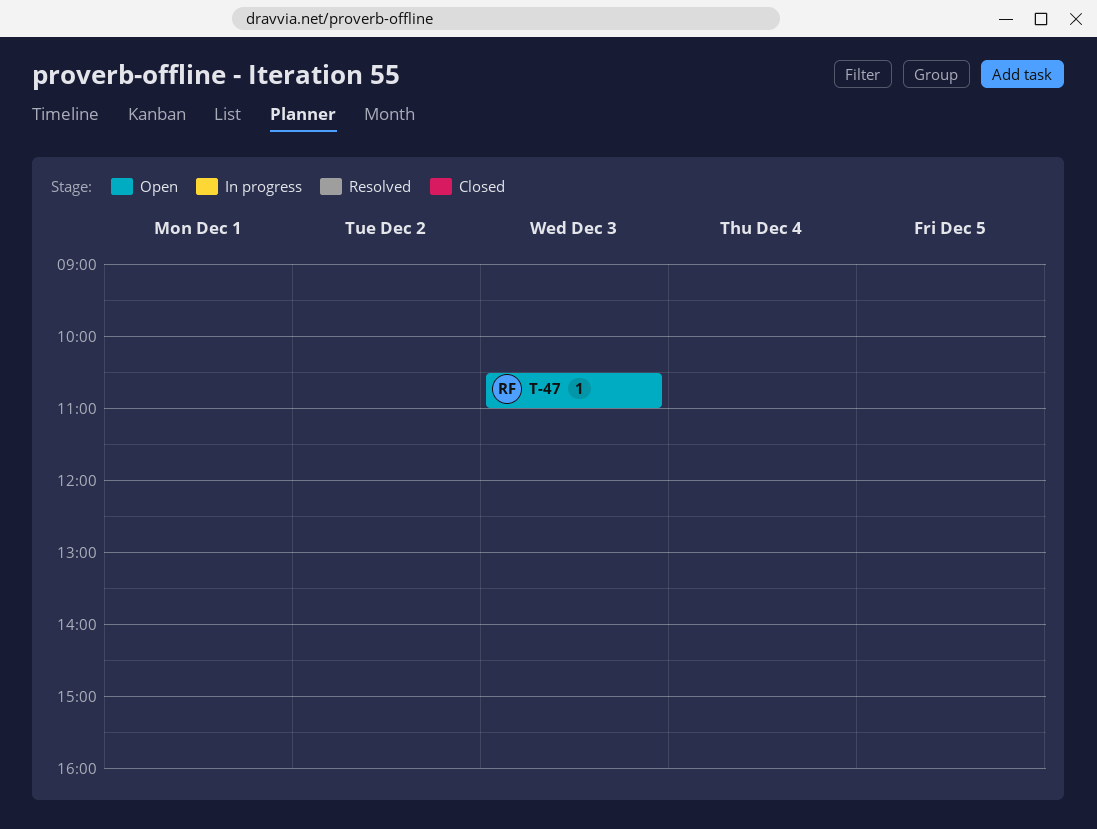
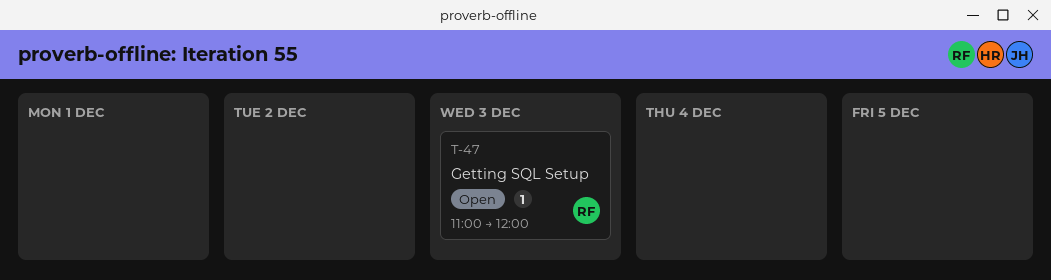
T-47, begins: 10:30 -> 11:00
T-47, ends: 11:00 -> 12:00

